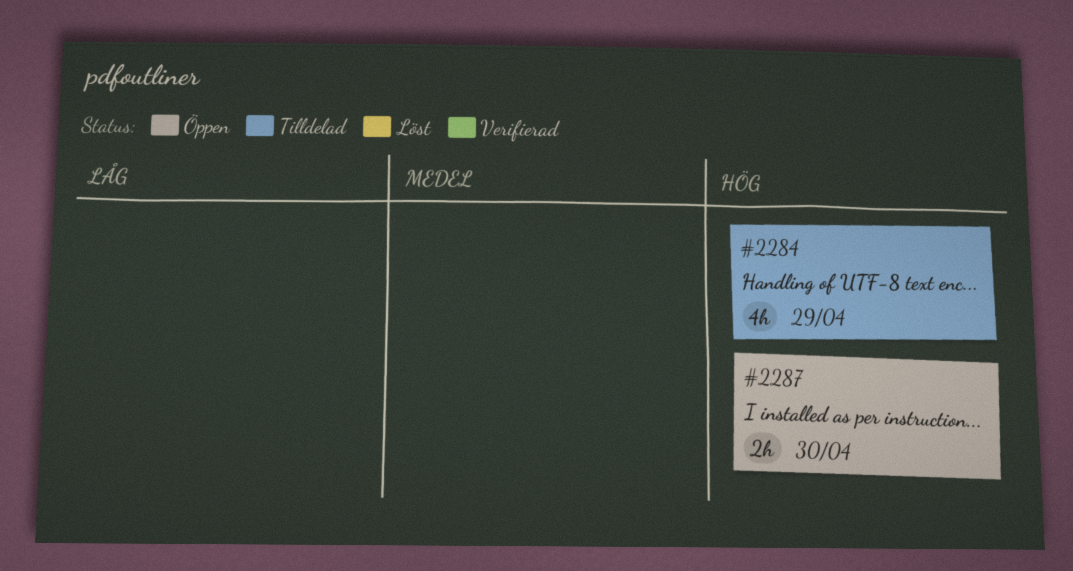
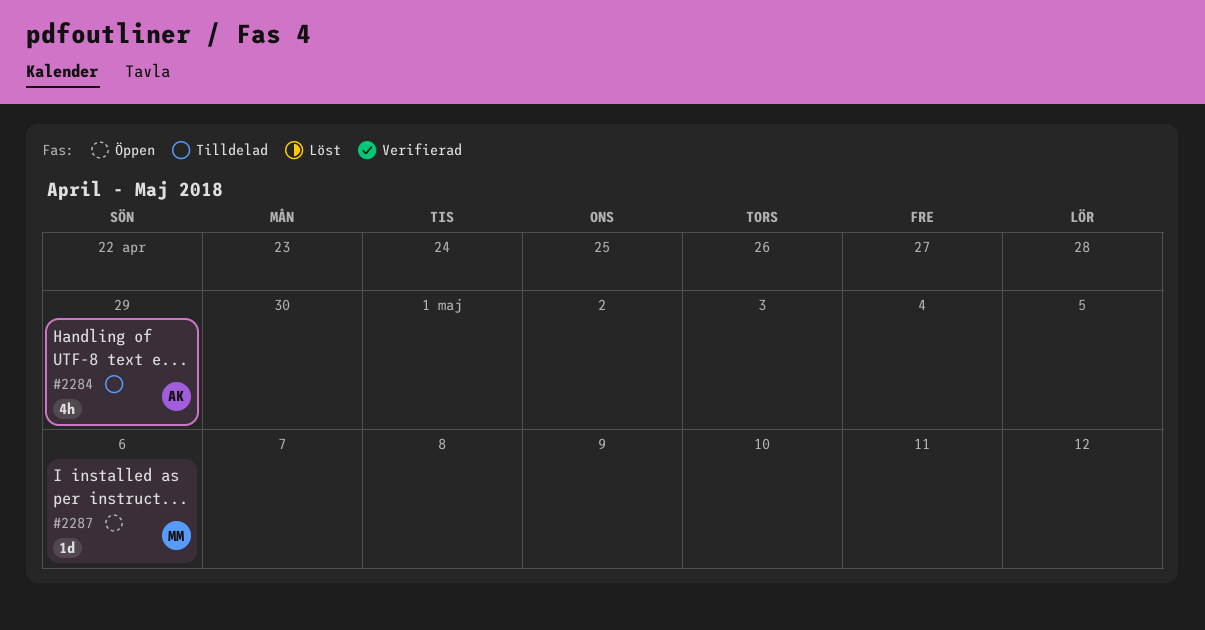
#2287, estimate: 2h -> 1d
#2287, due: Apr 30 -> May 6

